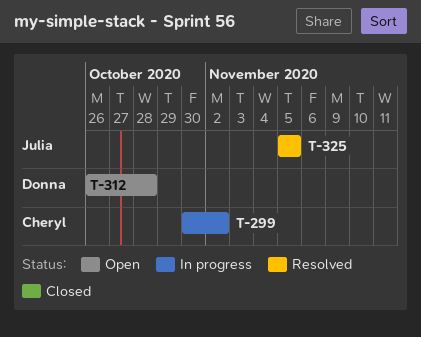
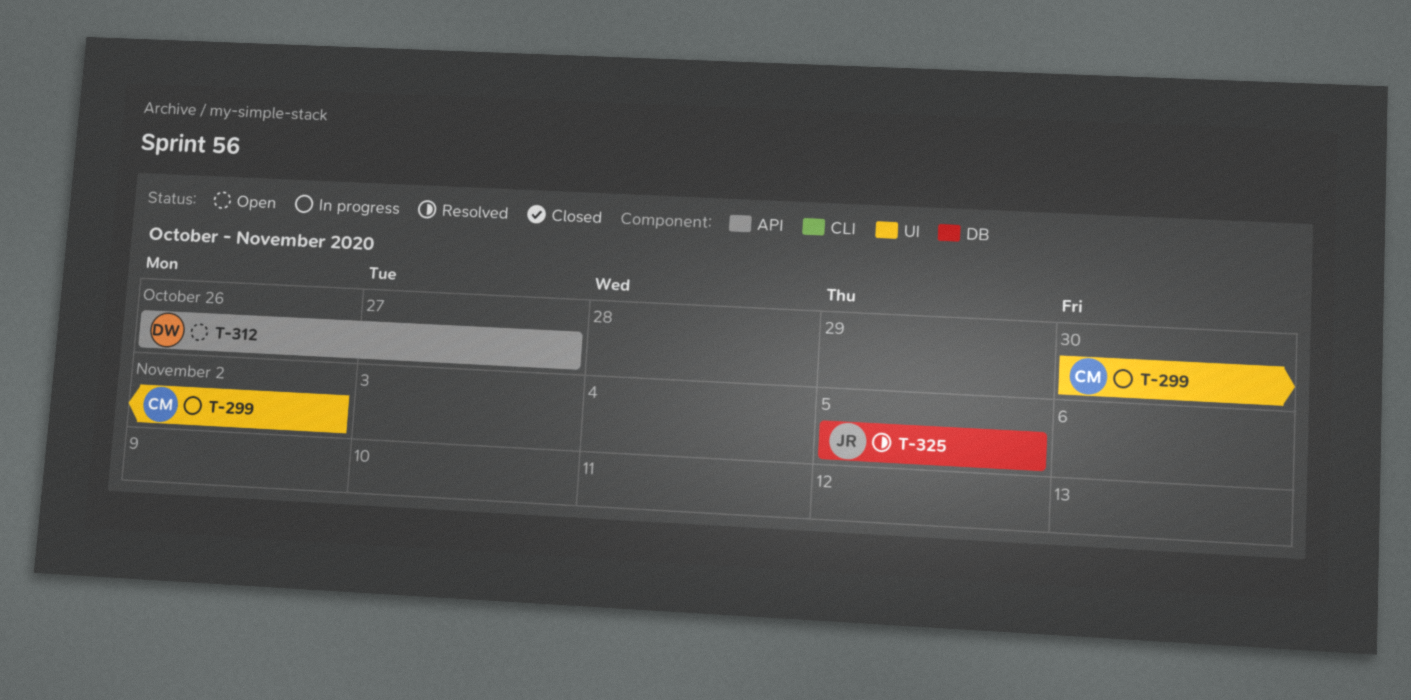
T-312, due: Oct 28 -> Oct 27

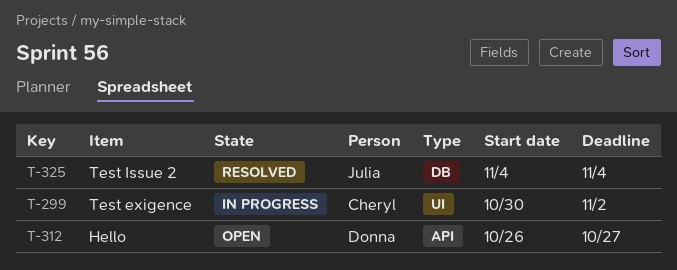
T-325, start: Nov 5 -> Nov 4
T-325, due: Nov 5 -> Nov 4

